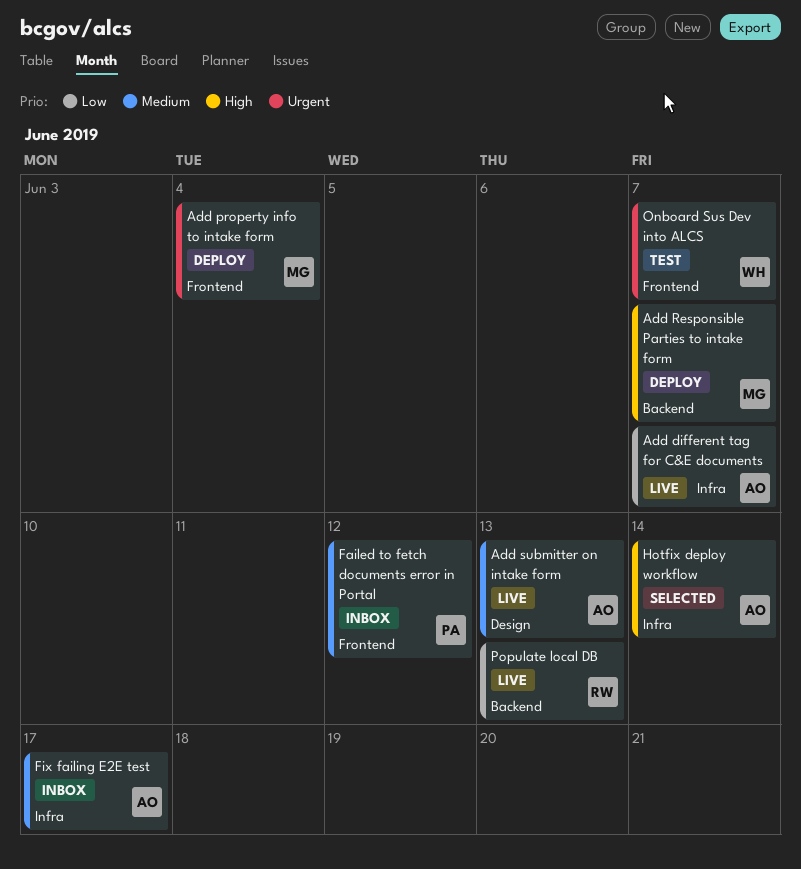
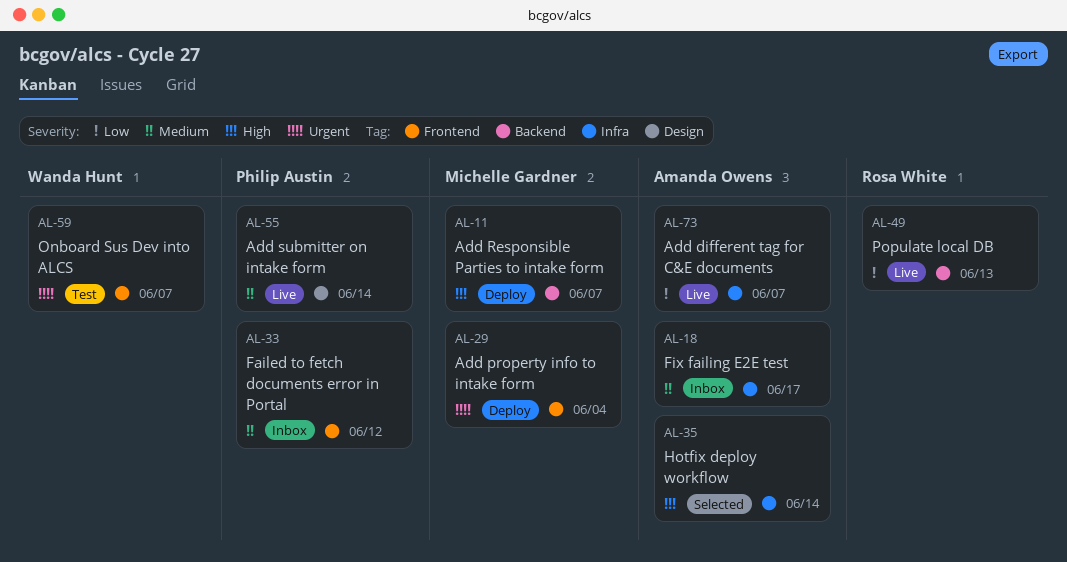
Add submitter on intake form, owner: Amanda Owens -> Philip Austin
Add submitter on intake form, due: Jun 13 -> Jun 14

